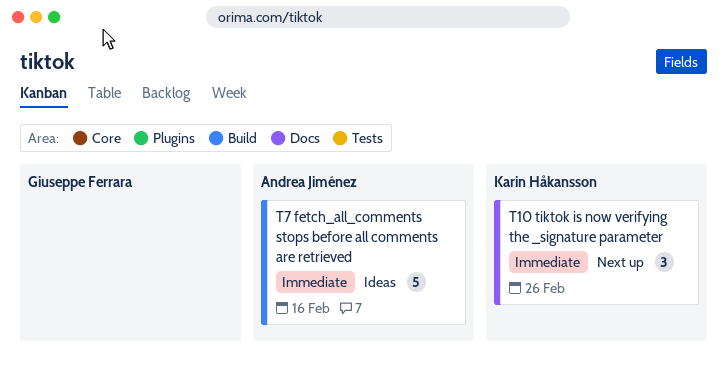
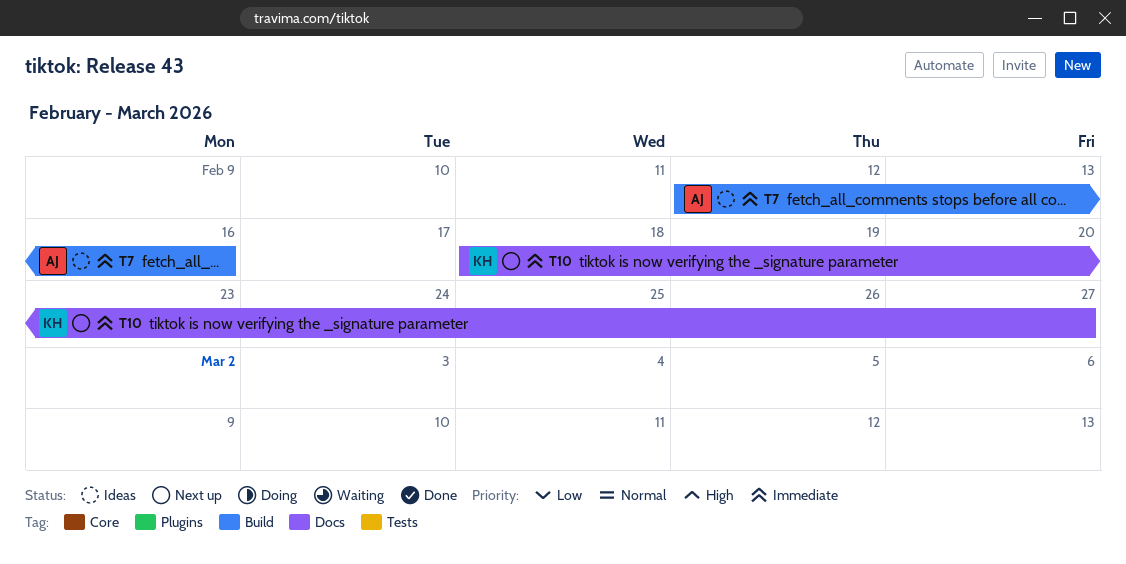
T10, due: Feb 26 -> Feb 27

